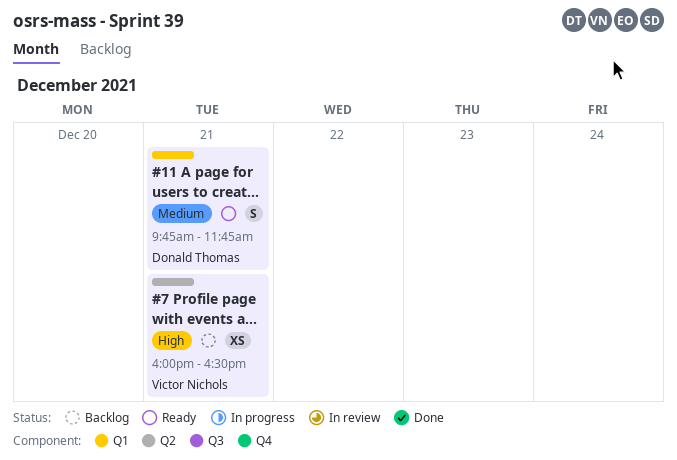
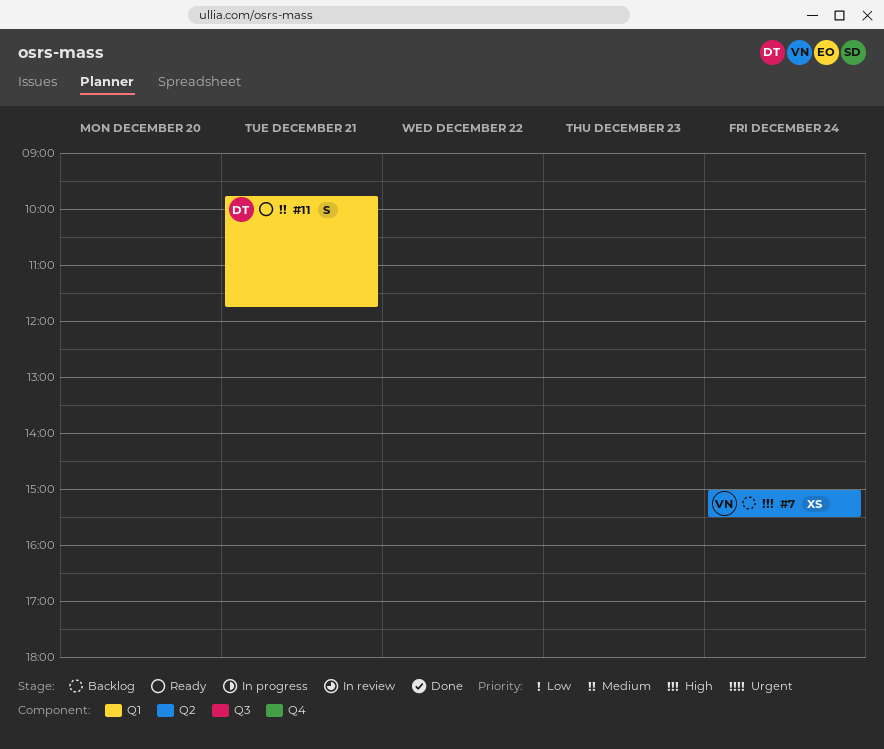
#7, day: Dec 21 -> Dec 24
#7, begins: 16:00 -> 15:00
#7, ends: 16:30 -> 15:30

